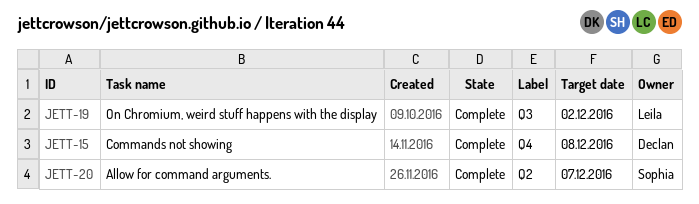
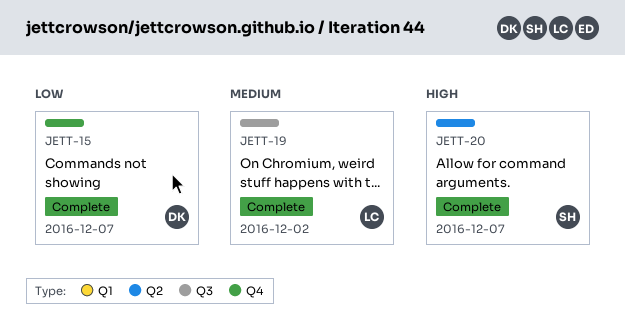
JETT-15, due: Dec 8 -> Dec 7

